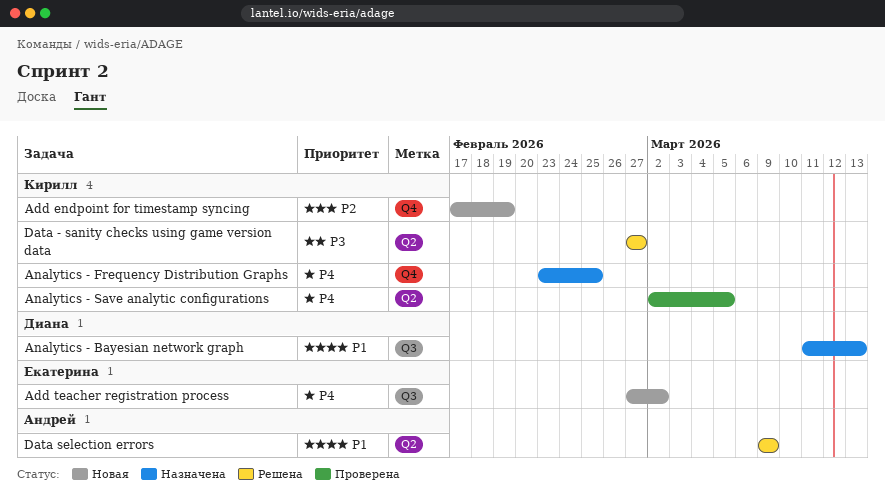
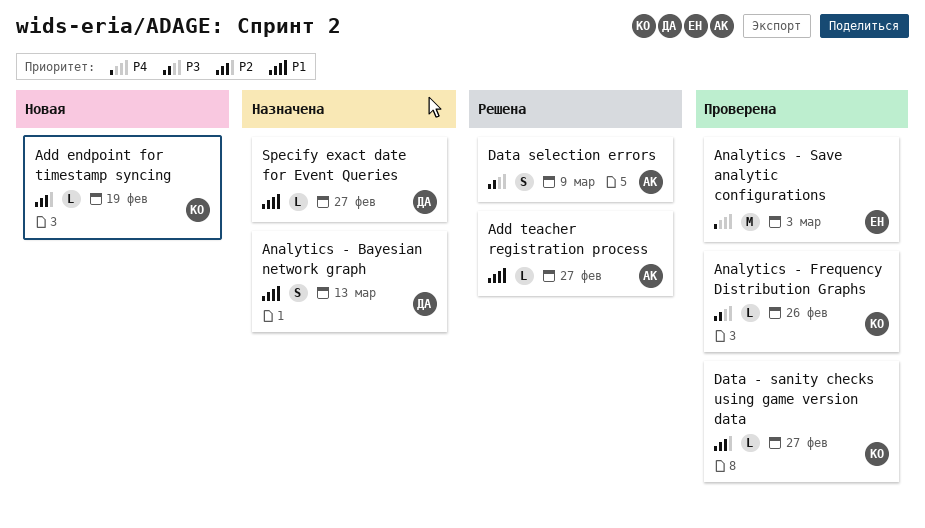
Add teacher registration process, status: Новая -> Решена
Add teacher registration process, owner: Екатерина -> Андрей
Add teacher registration process, priority: P4 -> P1
Add teacher registration process, due: Mar 2 -> Feb 27
Analytics - Frequency Distribution Graphs, status: Назначена -> Проверена
Analytics - Frequency Distribution Graphs, priority: P4 -> P3
Analytics - Frequency Distribution Graphs, due: Feb 25 -> Feb 26
Analytics - Save analytic configurations, owner: Кирилл -> Екатерина
Analytics - Save analytic configurations, due: Mar 5 -> Mar 3
Data - sanity checks using game version data, status: Решена -> Проверена
Data - sanity checks using game version data, priority: P3 -> P2
Data selection errors, priority: P1 -> P3
Specify exact date for Event Queries: none -> present

